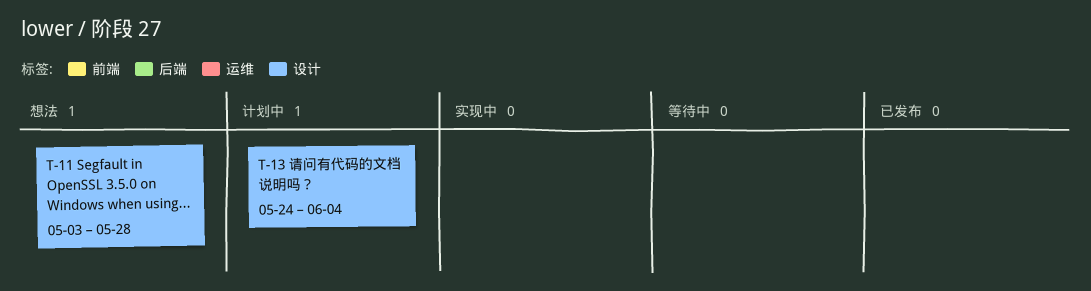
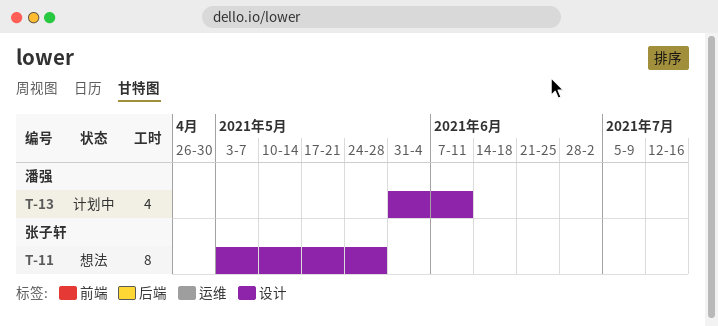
T-13, start: May 24 -> May 31
T-13, due: Jun 4 -> Jun 11

